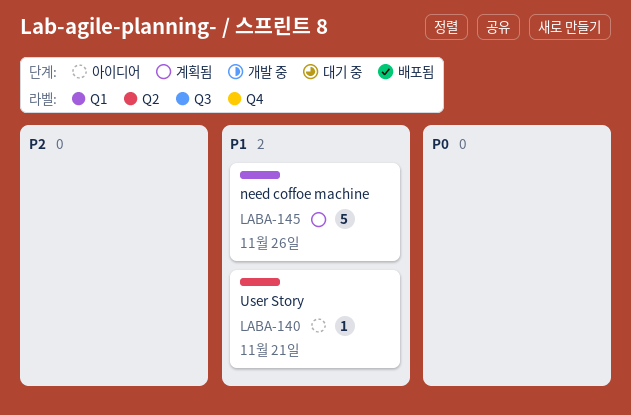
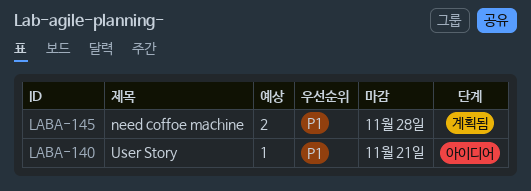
LABA-145, estimate: 5 -> 2
LABA-145, due: Nov 26 -> Nov 28

